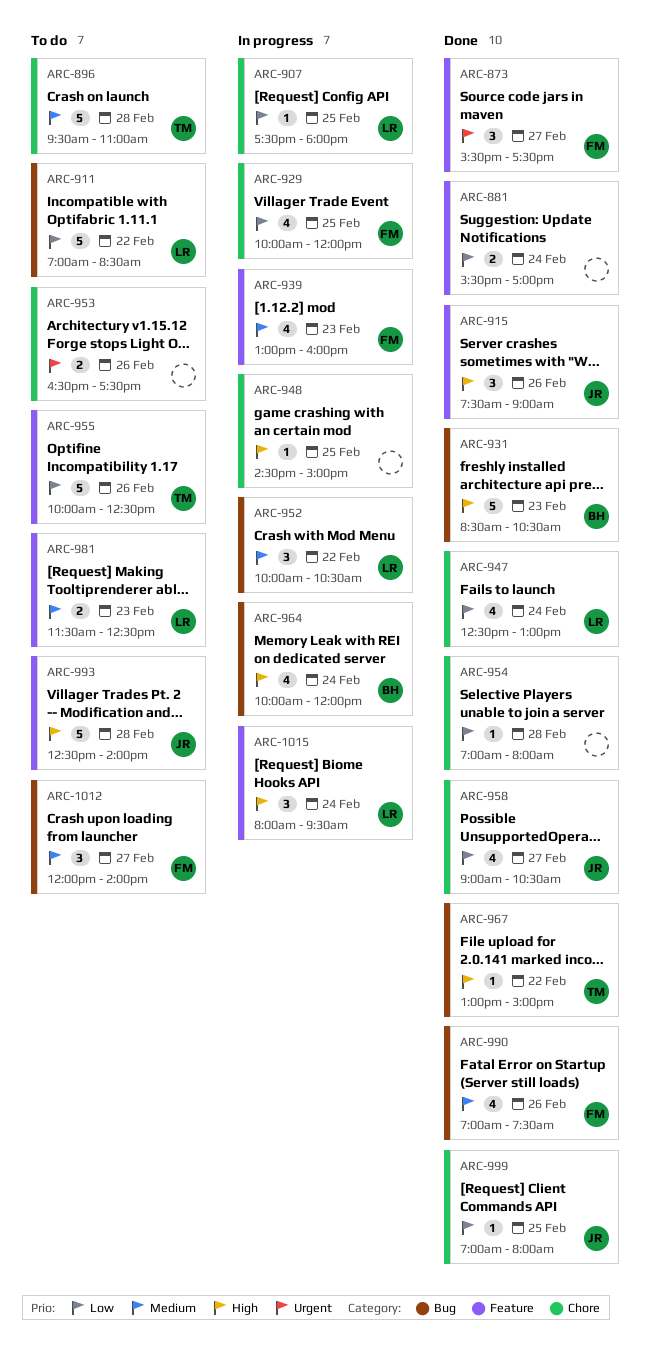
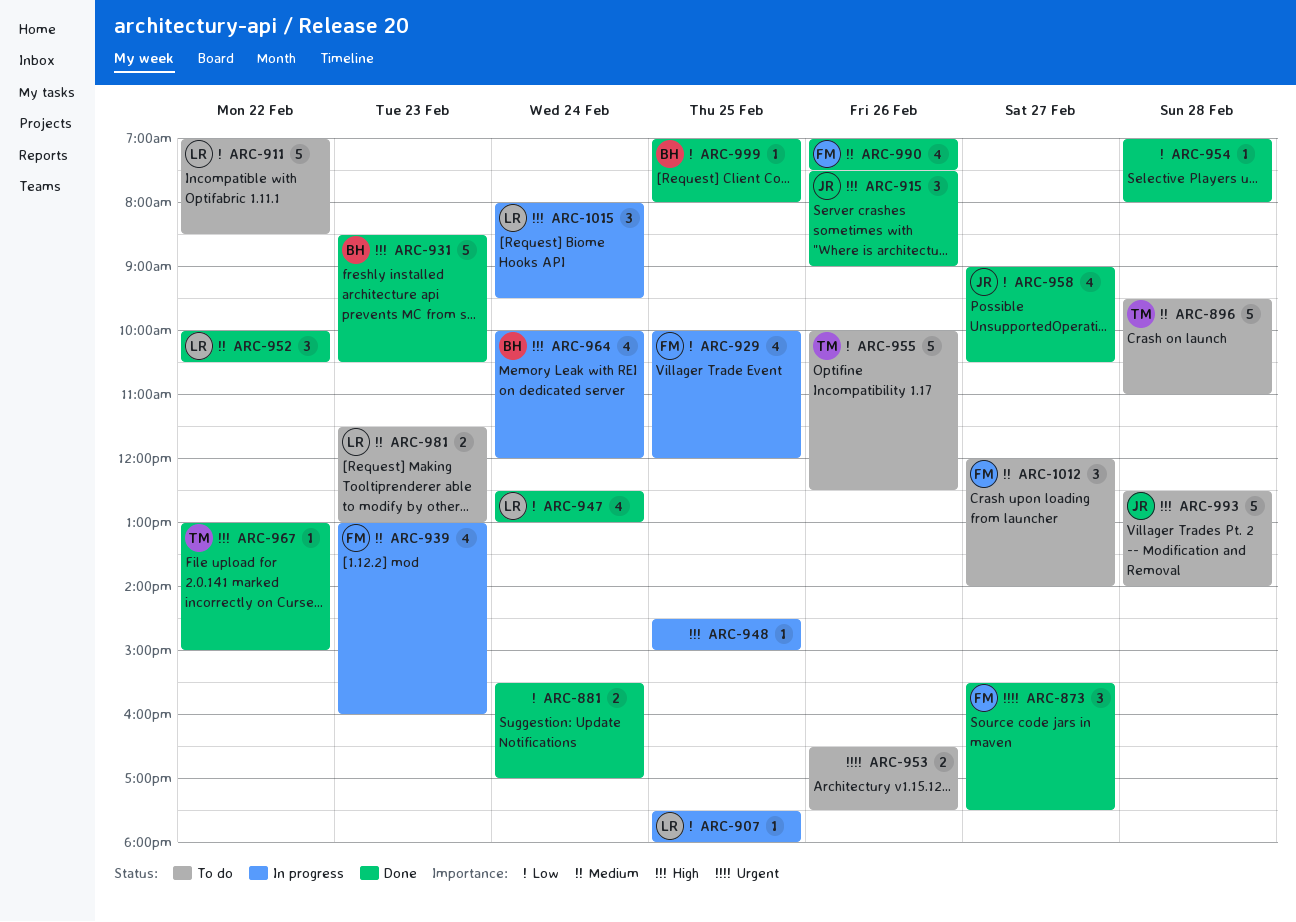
ARC-952, status: In progress -> Done
ARC-981, ends: 12:30 -> 13:00
ARC-999, owner: JR -> BH

